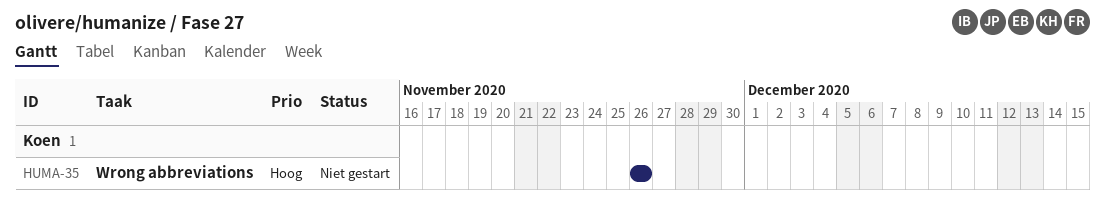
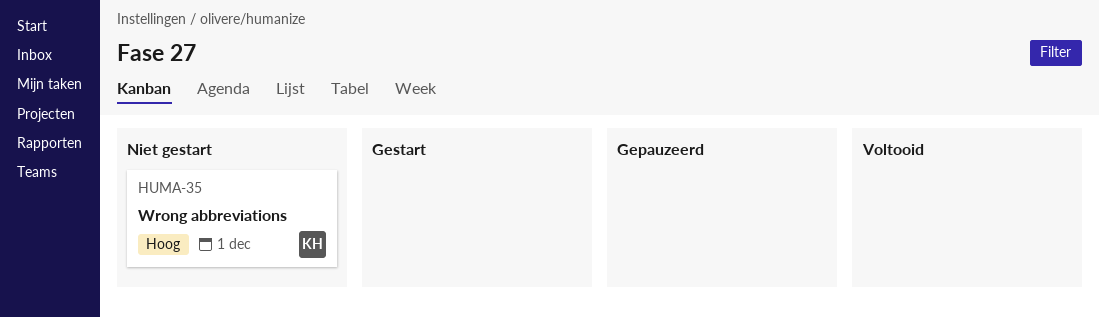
HUMA-35, due: Nov 26 -> Dec 1

